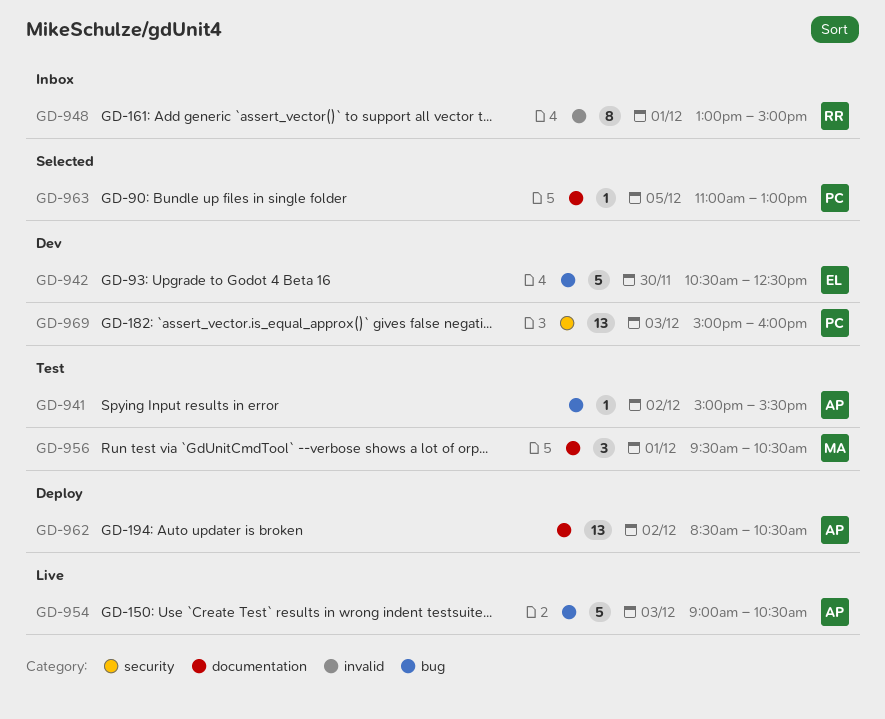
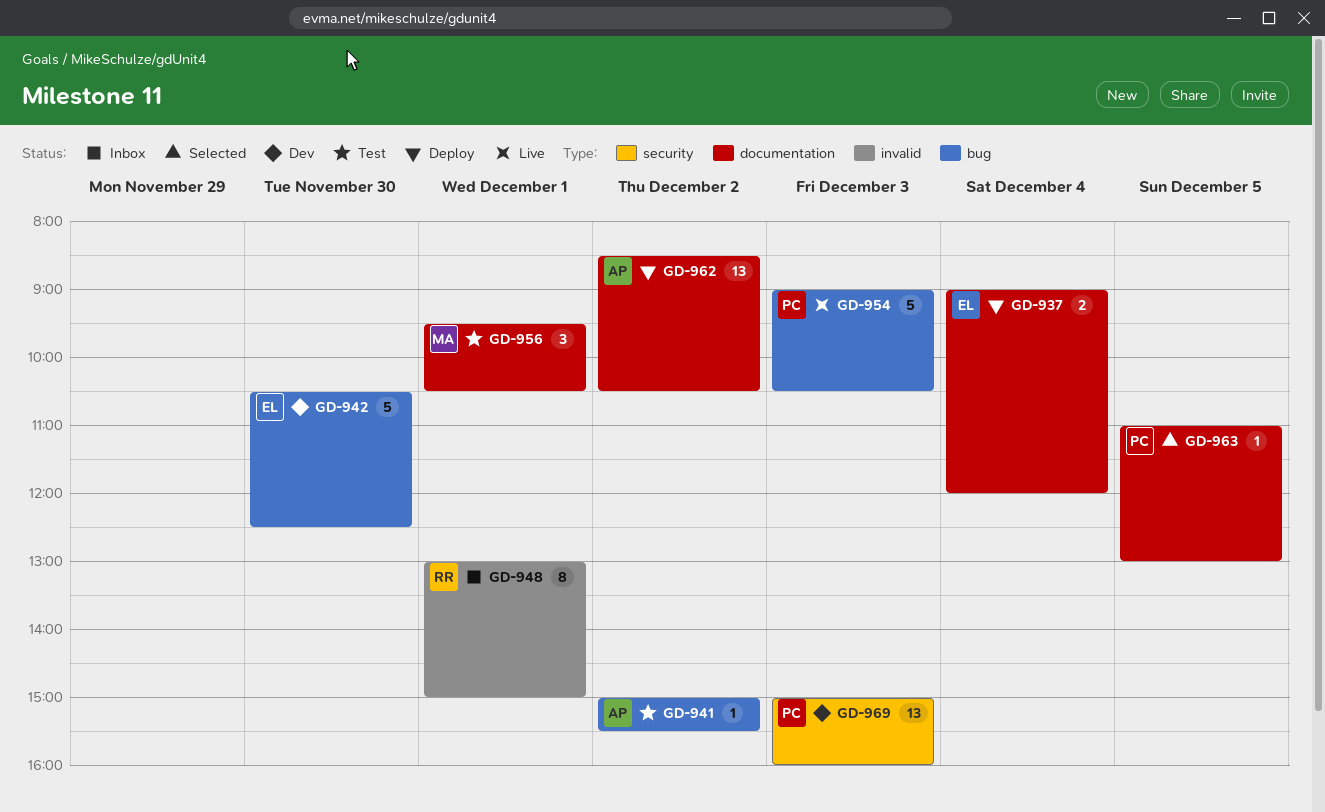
GD-937: none -> present
GD-954, owner: AP -> PC

